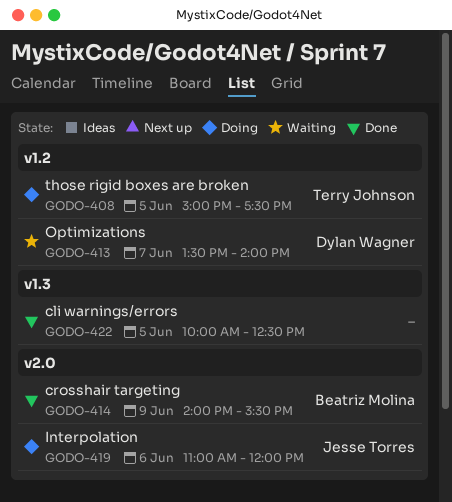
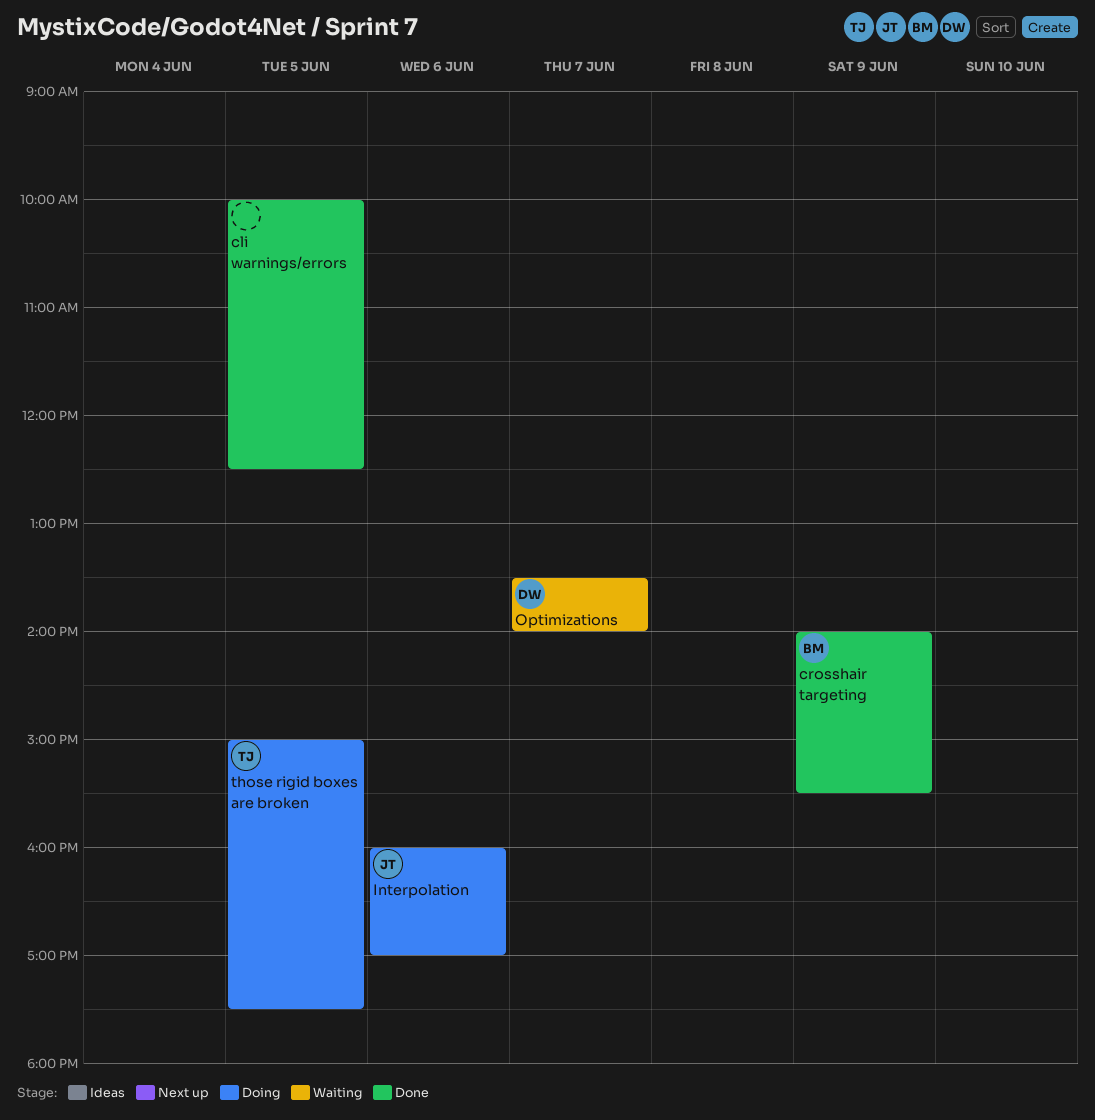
Interpolation, begins: 11:00 -> 16:00
Interpolation, ends: 12:00 -> 17:00

